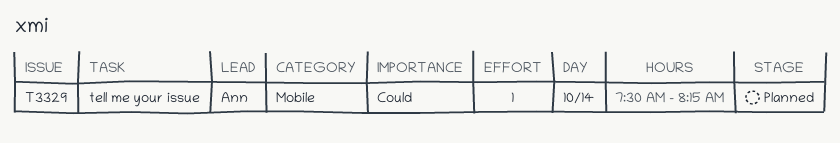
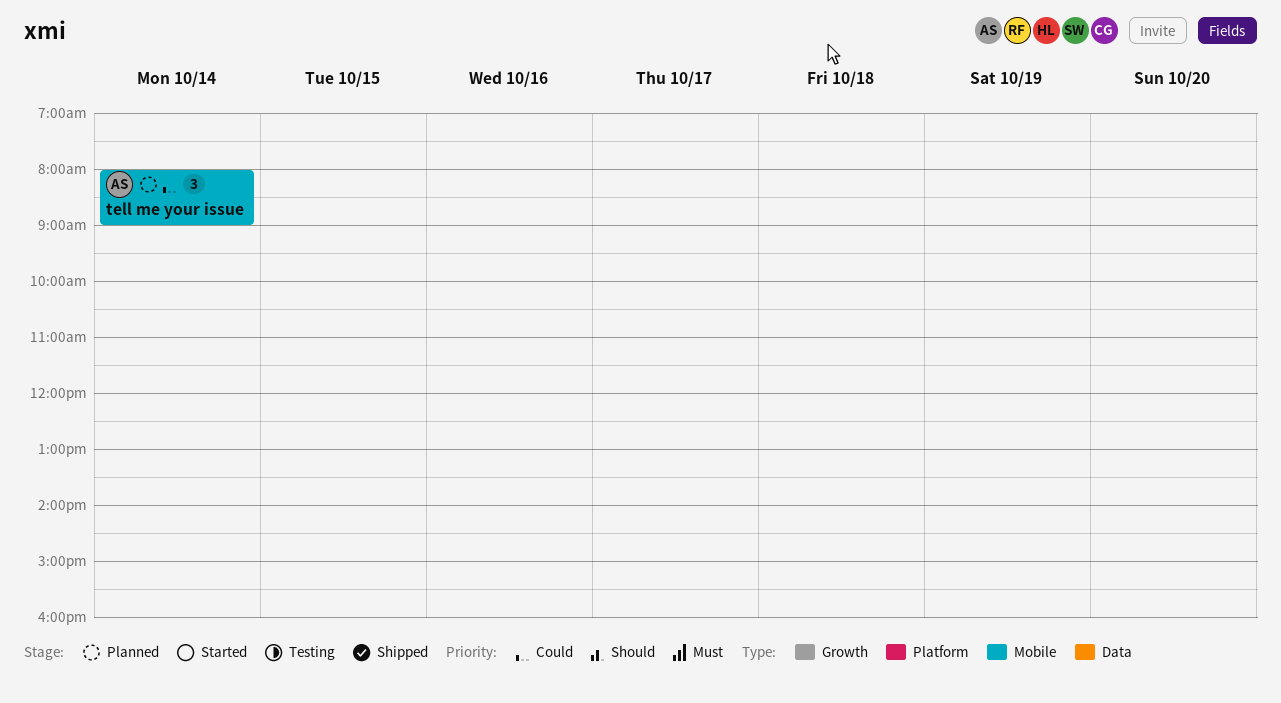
tell me your issue, estimate: 1 -> 3
tell me your issue, begins: 07:30 -> 08:00
tell me your issue, ends: 08:15 -> 09:00

